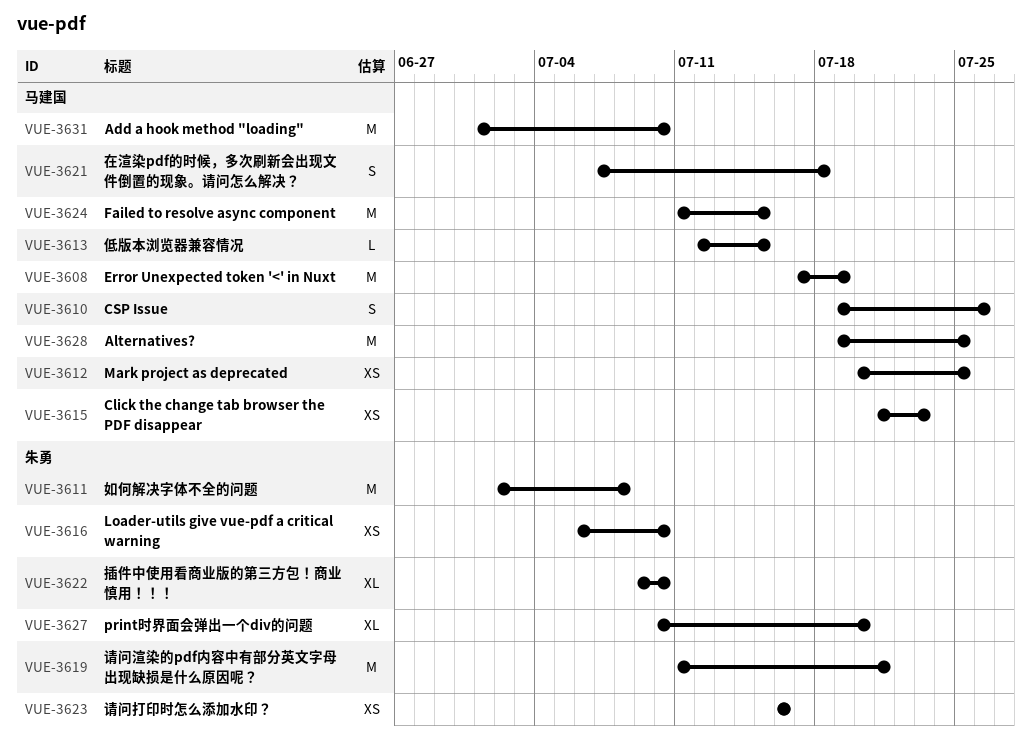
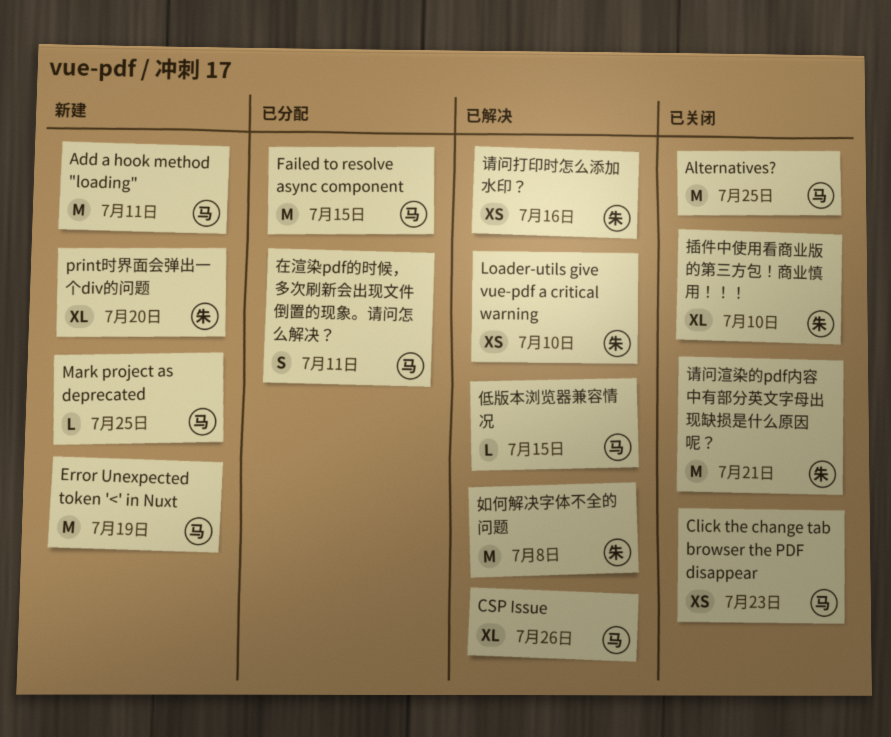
Add a hook method "loading", due: Jul 10 -> Jul 11
CSP Issue, estimate: S -> XL
Mark project as deprecated, estimate: XS -> L
在渲染pdf的时候，多次刷新会出现文件倒置的现象。请问怎么解决？, due: Jul 18 -> Jul 11

